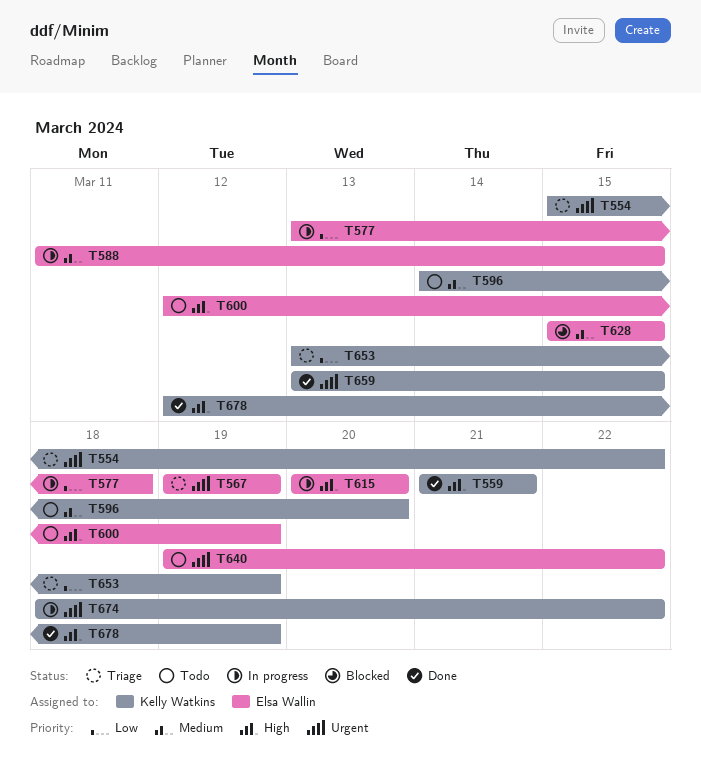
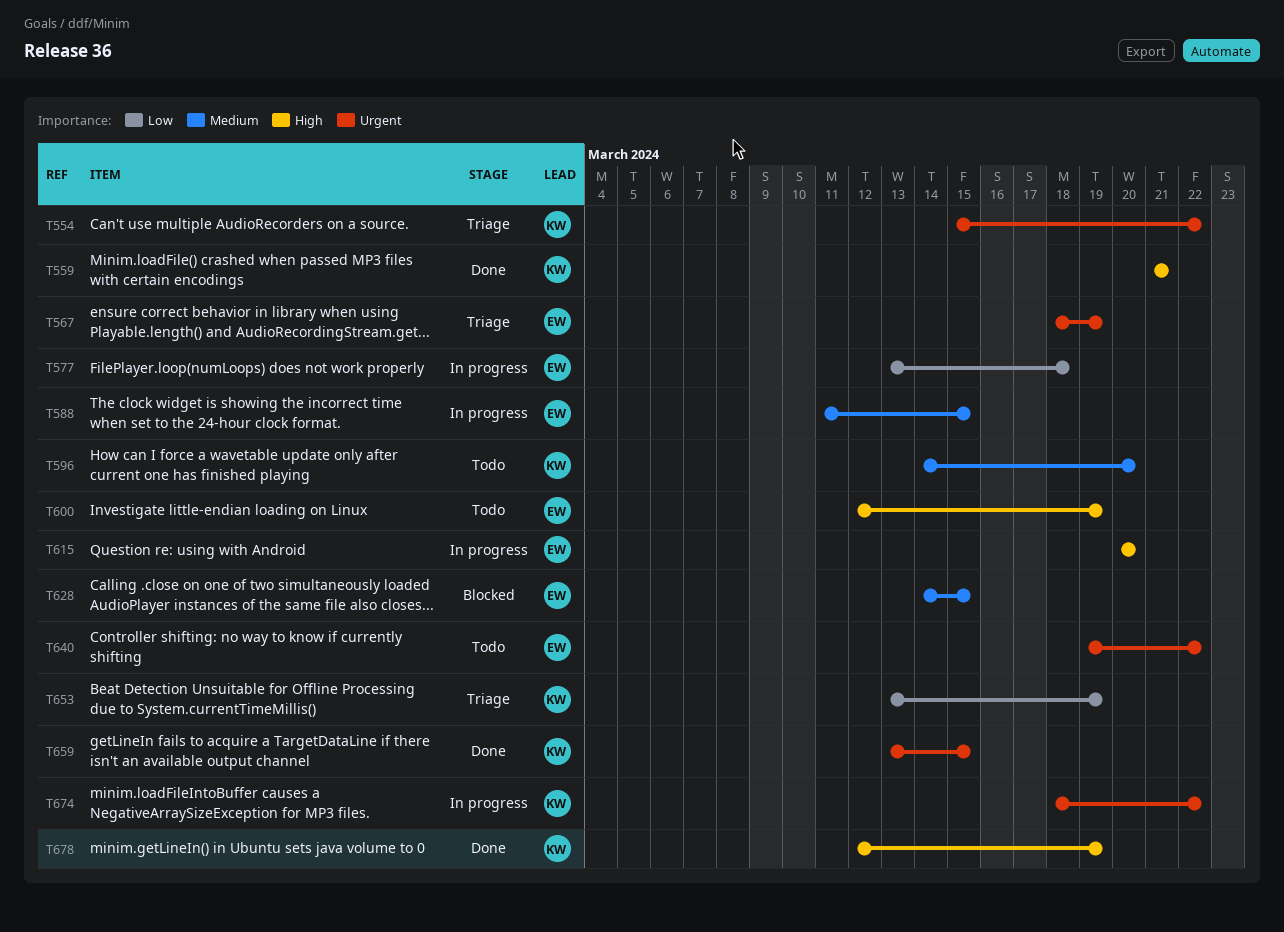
T567, start: Mar 19 -> Mar 18
T628, start: Mar 15 -> Mar 14

